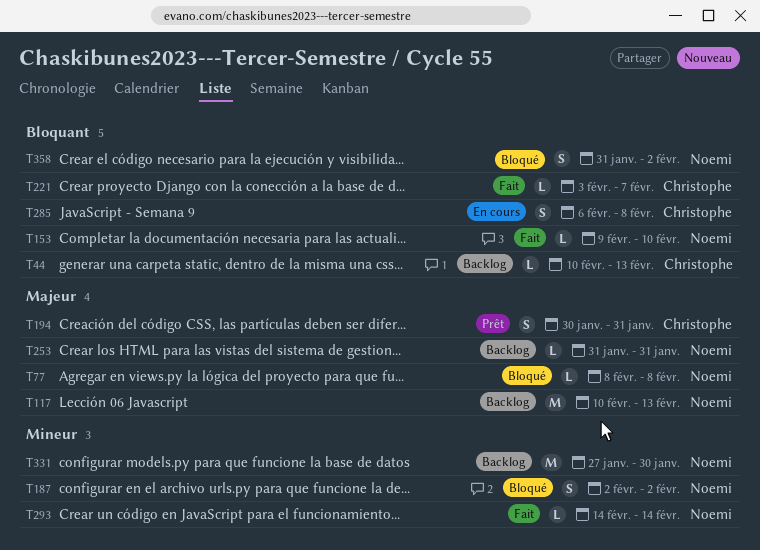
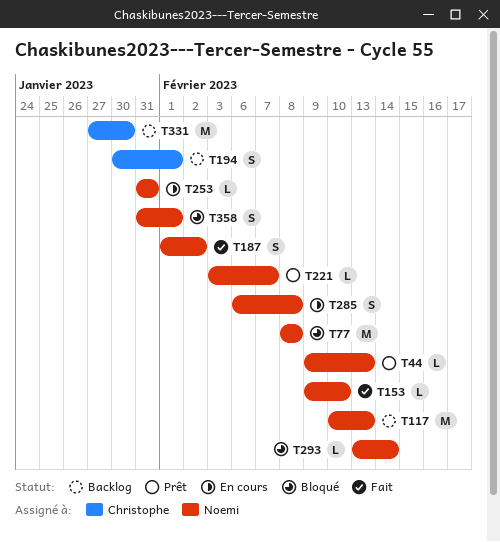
T44, status: Backlog -> Prêt
T44, owner: Christophe -> Noemi
T44, start: Feb 10 -> Feb 9
T77, estimate: L -> M
T187, status: Bloqué -> Fait
T187, start: Feb 2 -> Feb 1
T194, status: Prêt -> Backlog
T194, due: Jan 31 -> Feb 1
T221, status: Fait -> Prêt
T221, owner: Christophe -> Noemi
T253, status: Backlog -> En cours
T285, owner: Christophe -> Noemi
T293, status: Fait -> Bloqué
T293, start: Feb 14 -> Feb 13
T331, owner: Noemi -> Christophe
T358, due: Feb 2 -> Feb 1

